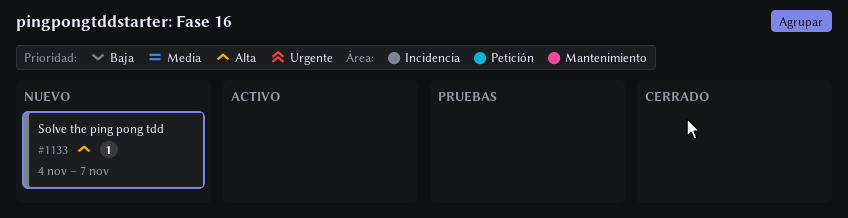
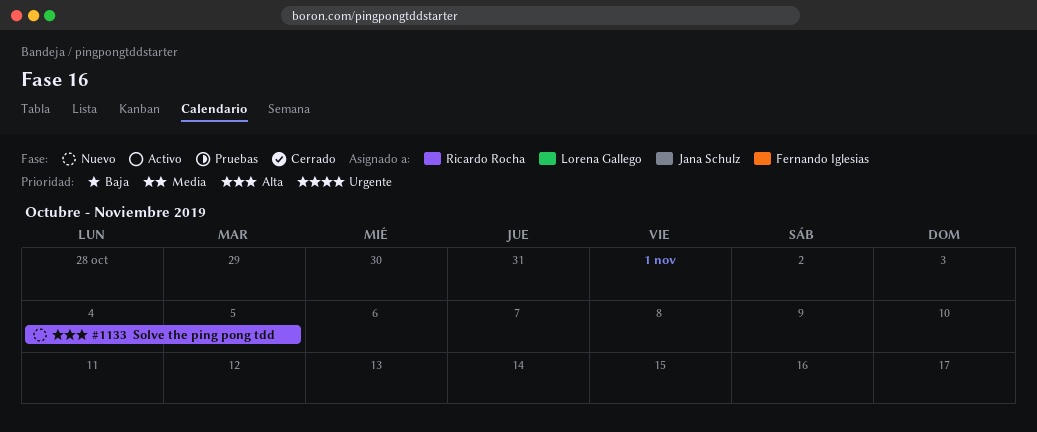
#1133, due: Nov 7 -> Nov 5

